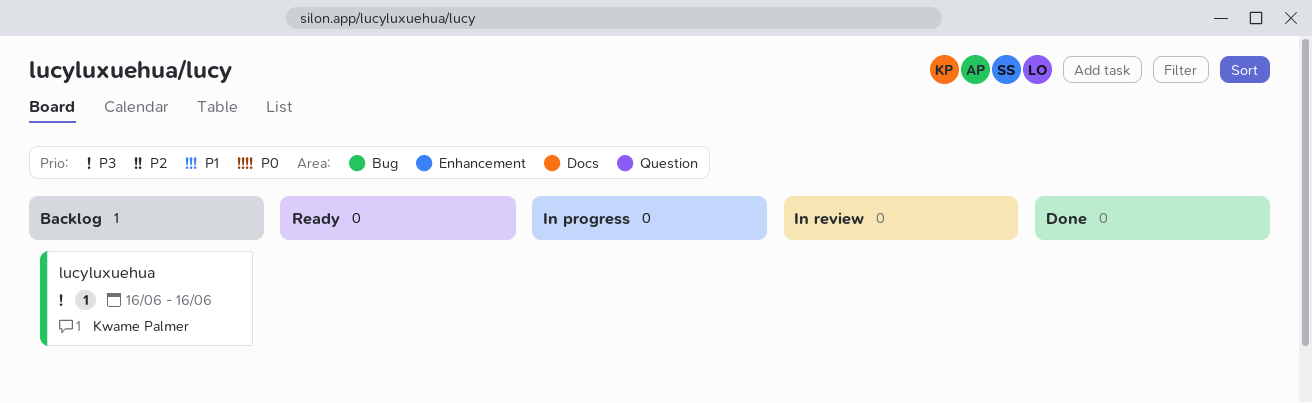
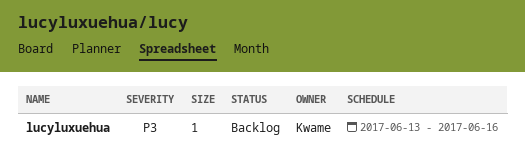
lucyluxuehua, start: Jun 16 -> Jun 13

